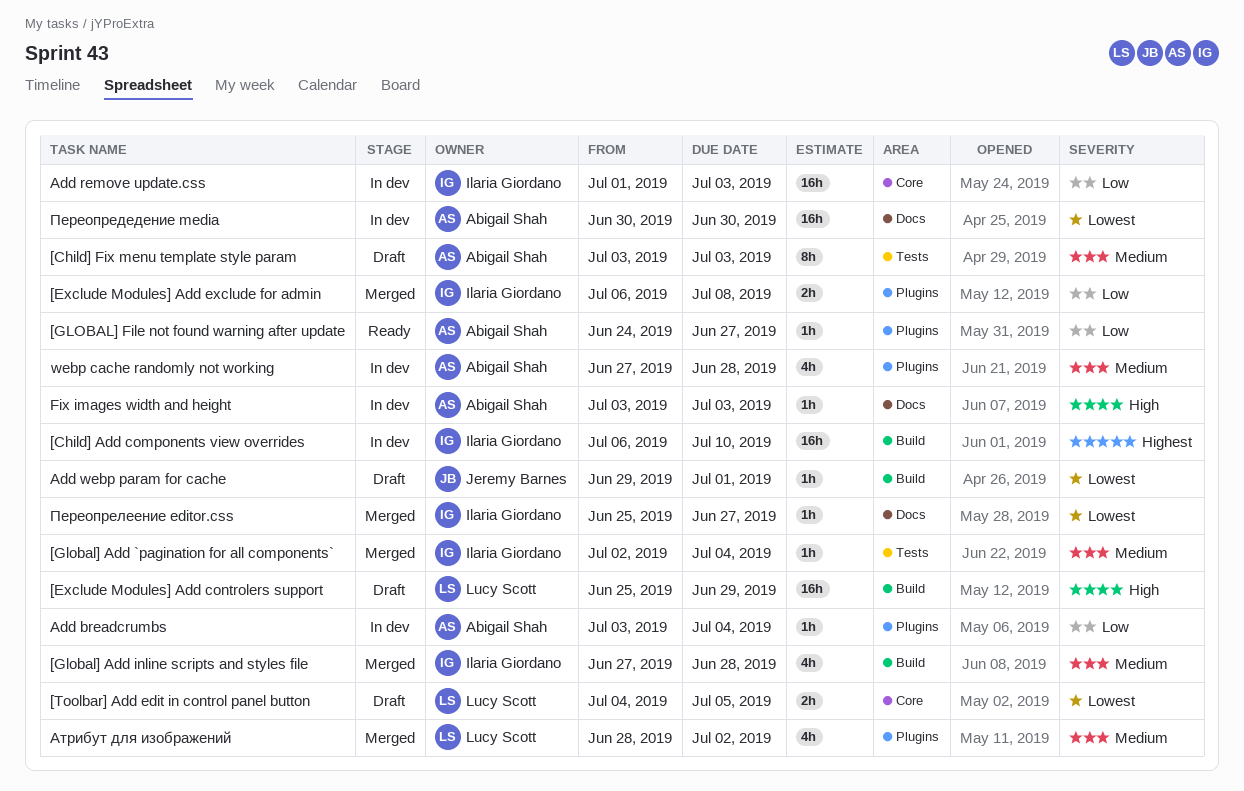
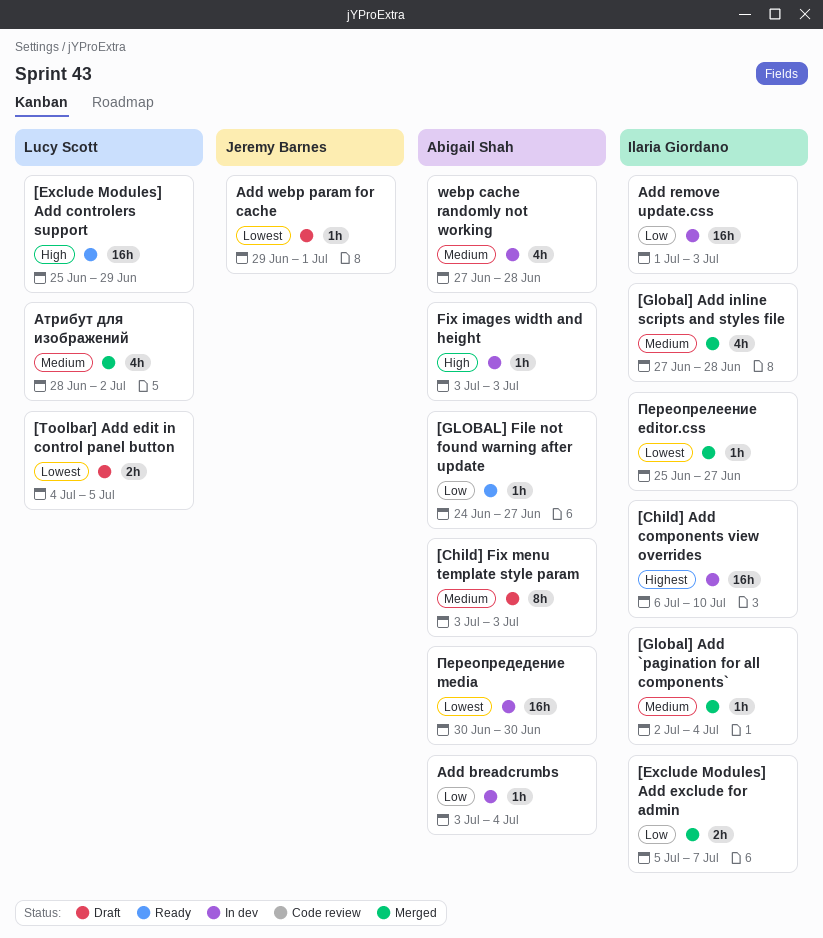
[Exclude Modules] Add controlers support, status: Draft -> Ready
[Exclude Modules] Add exclude for admin, start: Jul 6 -> Jul 5
[Exclude Modules] Add exclude for admin, due: Jul 8 -> Jul 7

